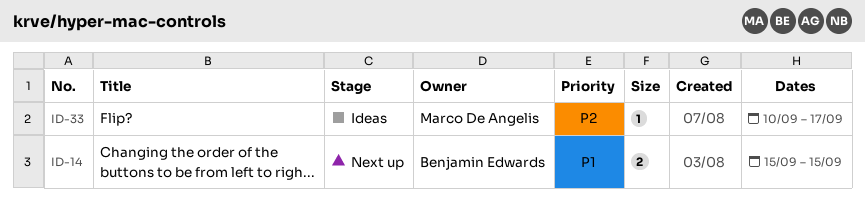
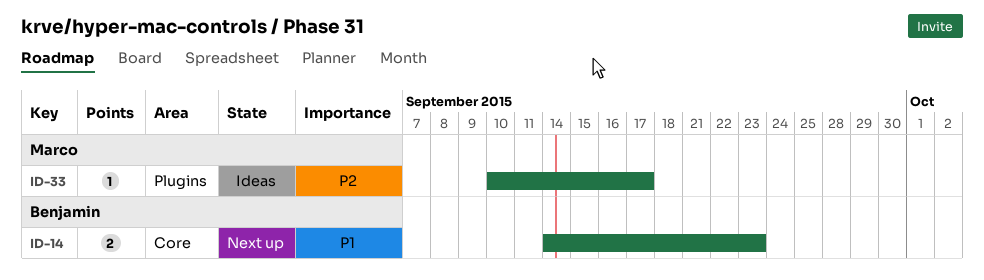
ID-14, start: Sep 15 -> Sep 14
ID-14, due: Sep 15 -> Sep 23

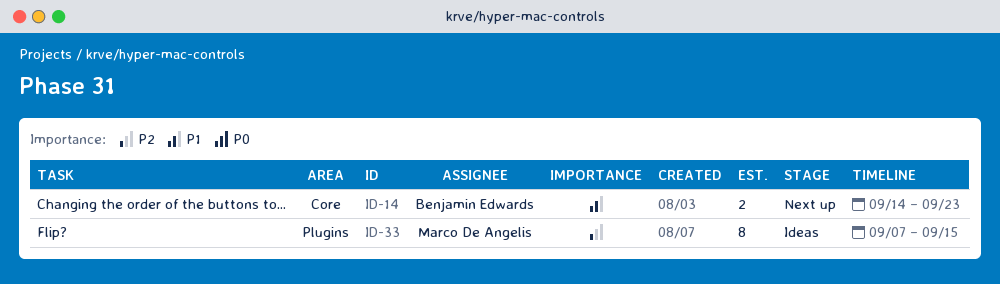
ID-33, estimate: 1 -> 8
ID-33, start: Sep 10 -> Sep 7
ID-33, due: Sep 17 -> Sep 15

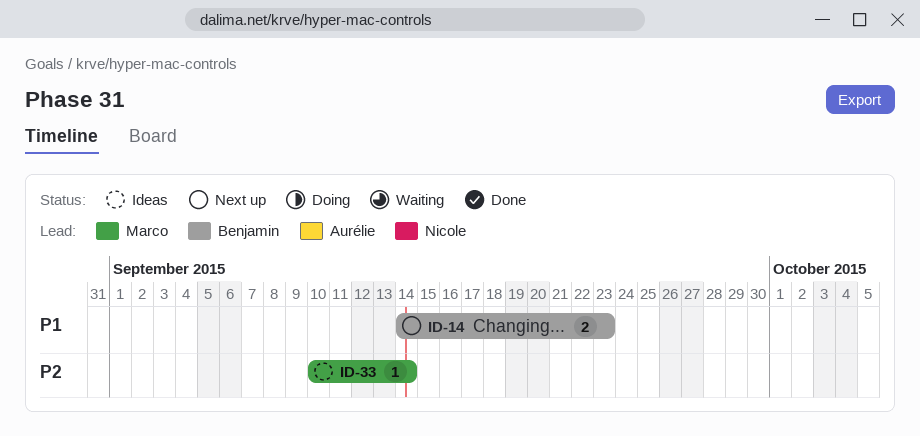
ID-33, estimate: 8 -> 1
ID-33, start: Sep 7 -> Sep 10
ID-33, due: Sep 15 -> Sep 14

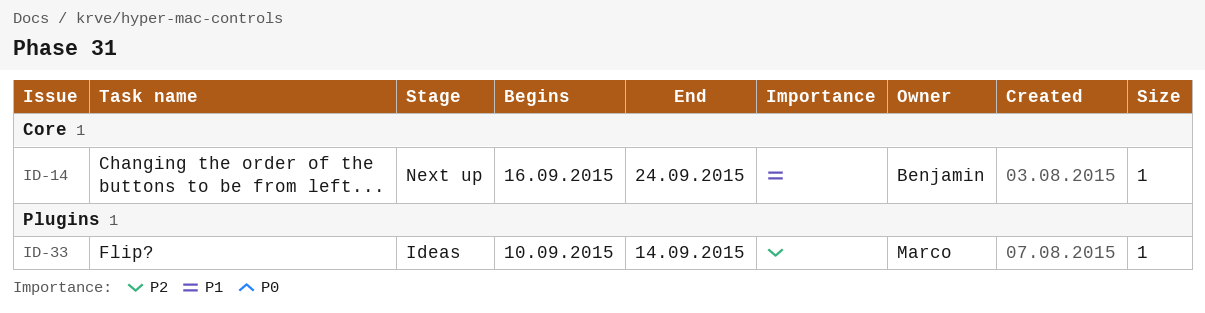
ID-14, estimate: 2 -> 1
ID-14, start: Sep 14 -> Sep 16
ID-14, due: Sep 23 -> Sep 24

